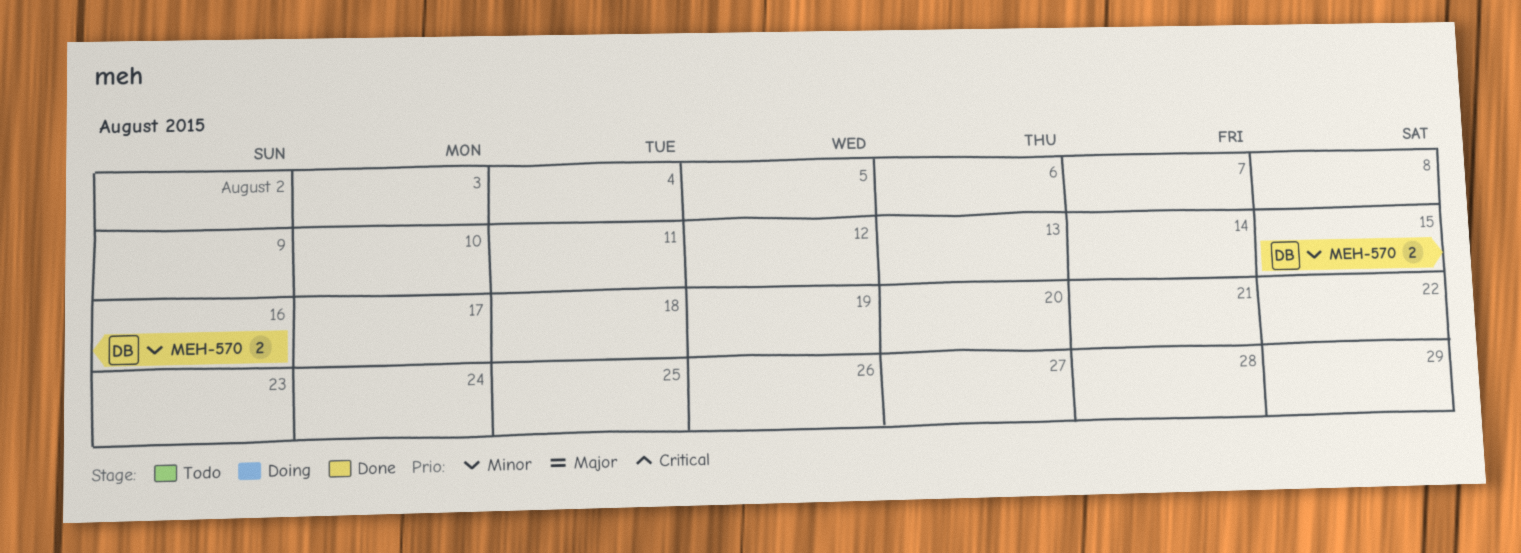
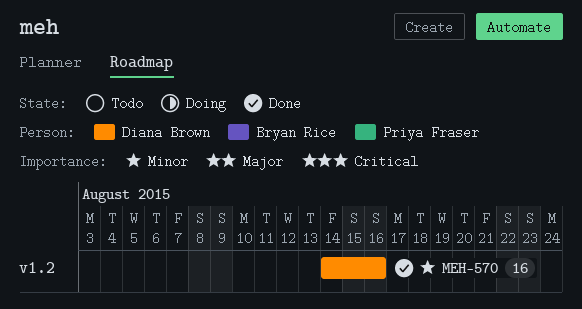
MEH-570, estimate: 2 -> 16
MEH-570, start: Aug 15 -> Aug 14

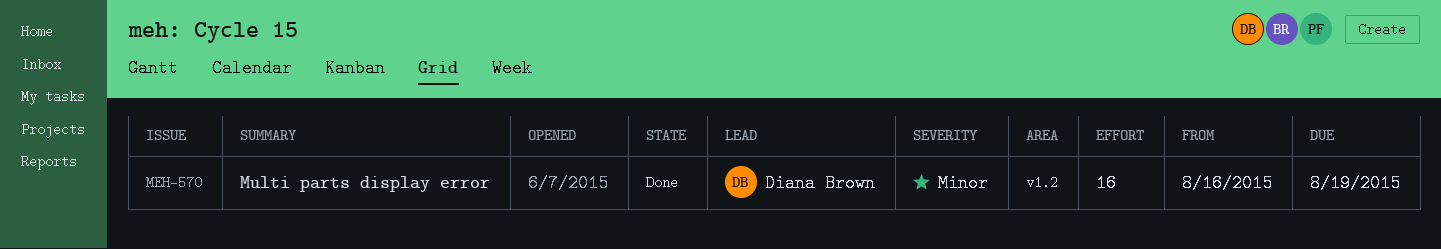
MEH-570, start: Aug 14 -> Aug 16
MEH-570, due: Aug 16 -> Aug 19

